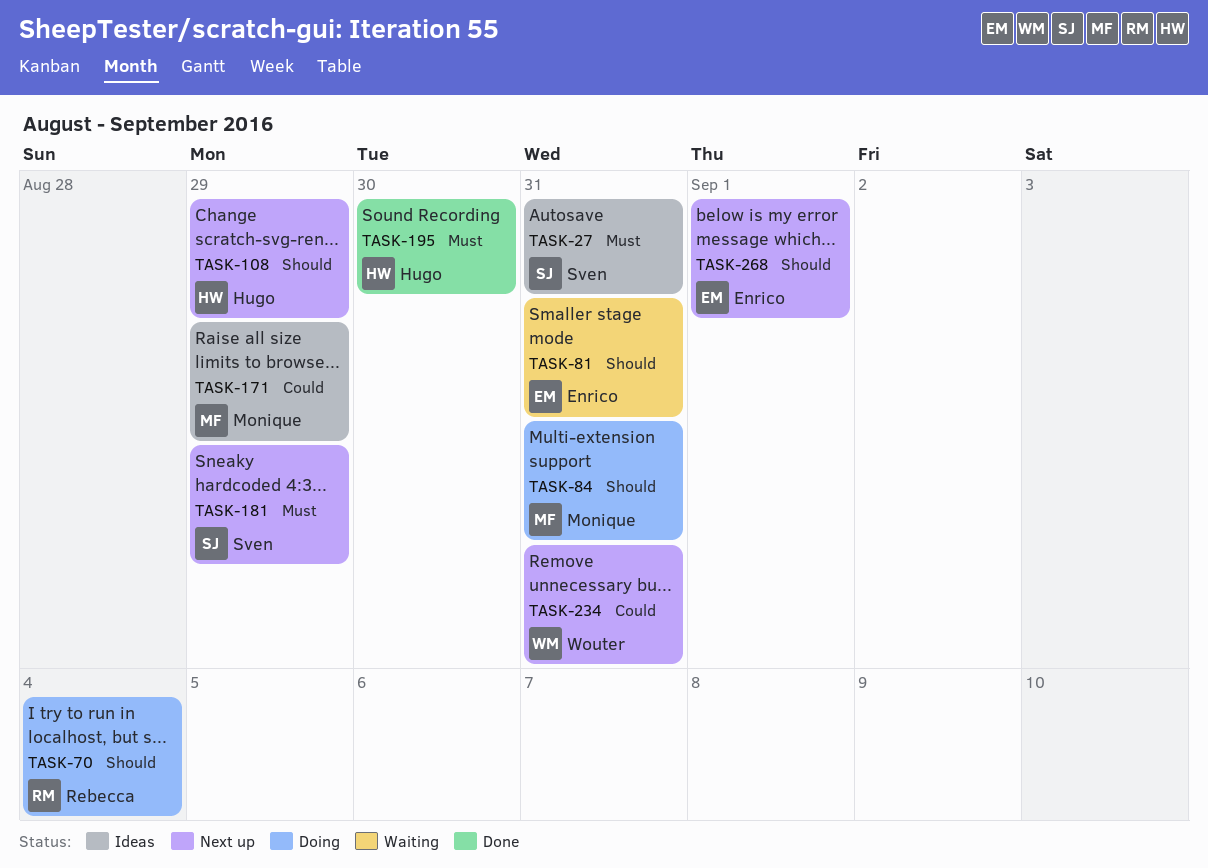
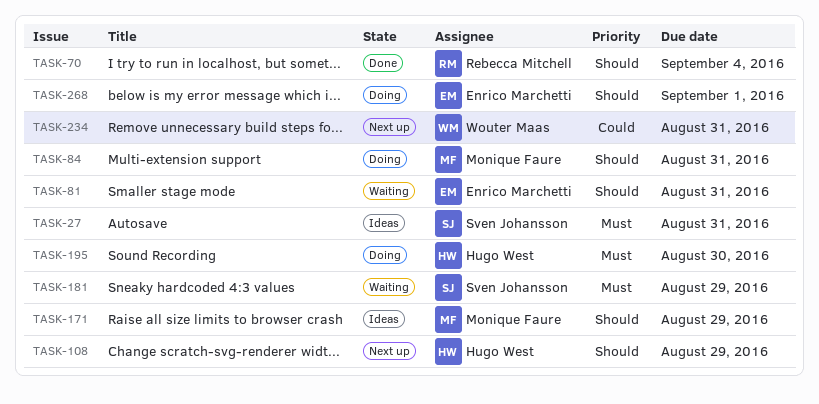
TASK-70, status: Doing -> Done
TASK-171, priority: Could -> Should
TASK-181, status: Next up -> Waiting
TASK-195, status: Done -> Doing
TASK-268, status: Next up -> Doing

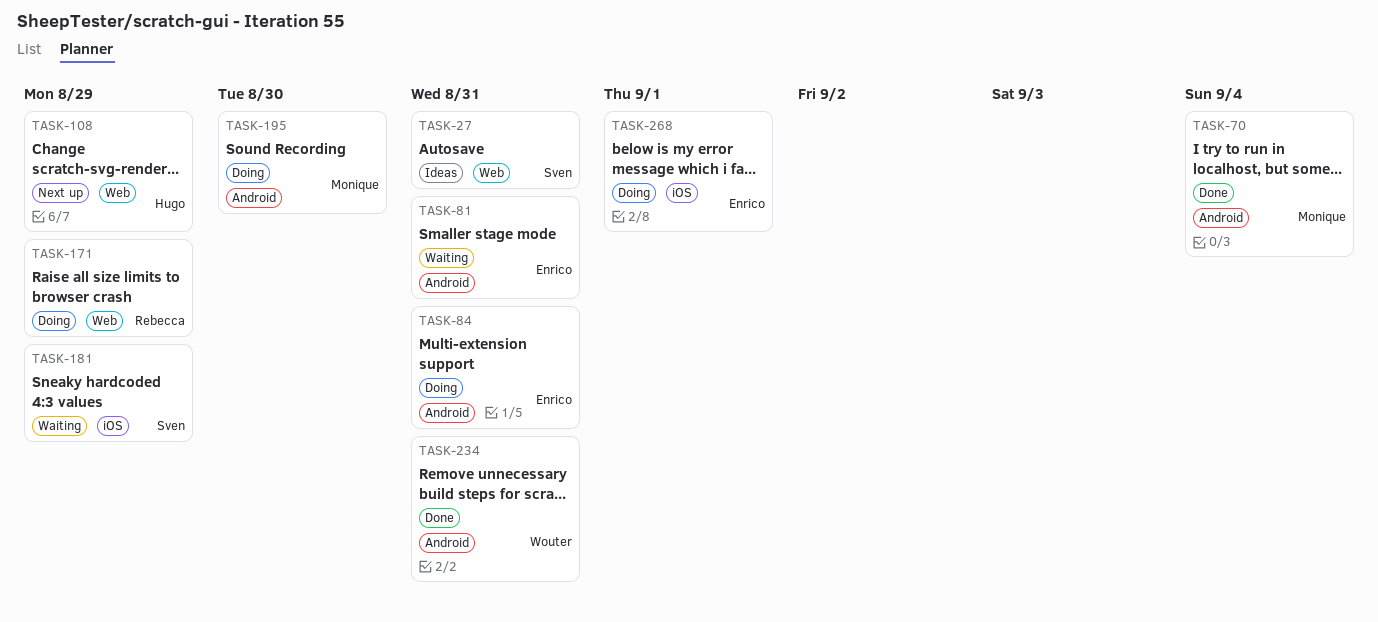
TASK-70, owner: Rebecca Mitchell -> Monique Faure
TASK-84, owner: Monique Faure -> Enrico Marchetti
TASK-171, status: Ideas -> Doing
TASK-171, owner: Monique Faure -> Rebecca Mitchell
TASK-195, owner: Hugo West -> Monique Faure
TASK-234, status: Next up -> Done

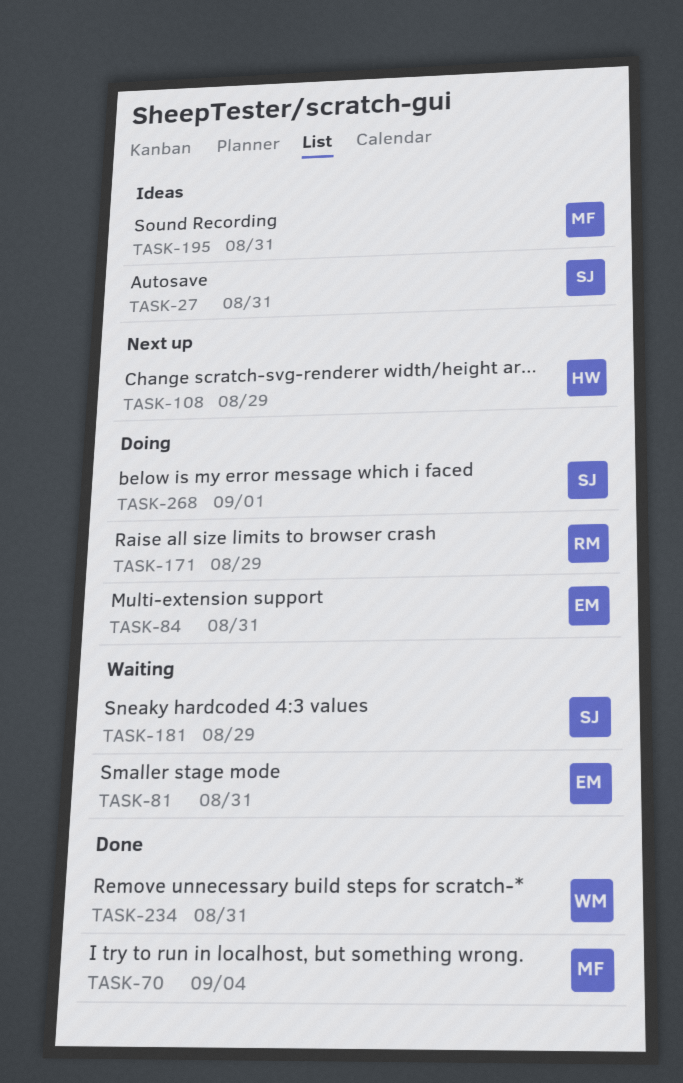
TASK-195, status: Doing -> Ideas
TASK-195, due: Aug 30 -> Aug 31
TASK-268, owner: Enrico -> Sven

